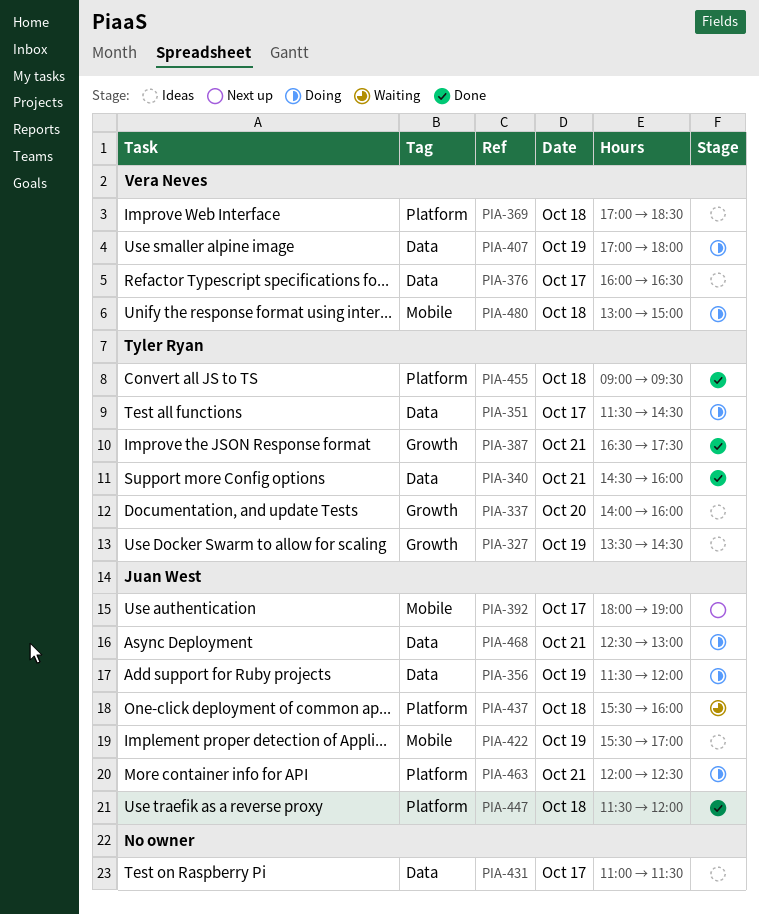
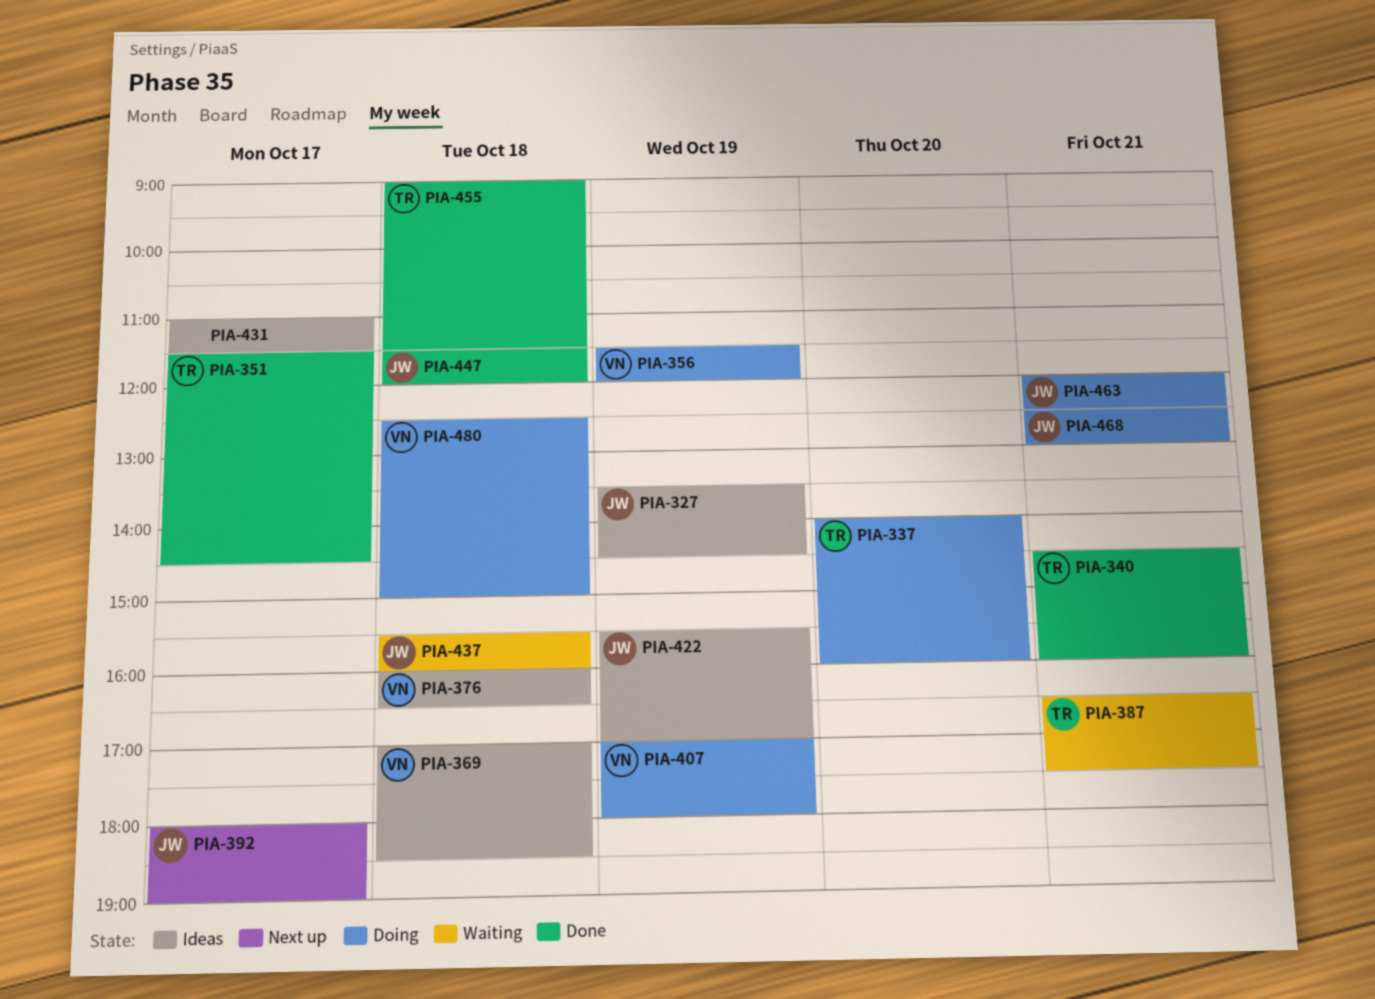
PIA-327, owner: Tyler Ryan -> Juan West
PIA-337, status: Ideas -> Doing
PIA-351, status: Doing -> Done
PIA-356, owner: Juan West -> Vera Neves
PIA-376, day: Oct 17 -> Oct 18
PIA-387, status: Done -> Waiting
PIA-455, ends: 09:30 -> 11:30
PIA-480, begins: 13:00 -> 12:30

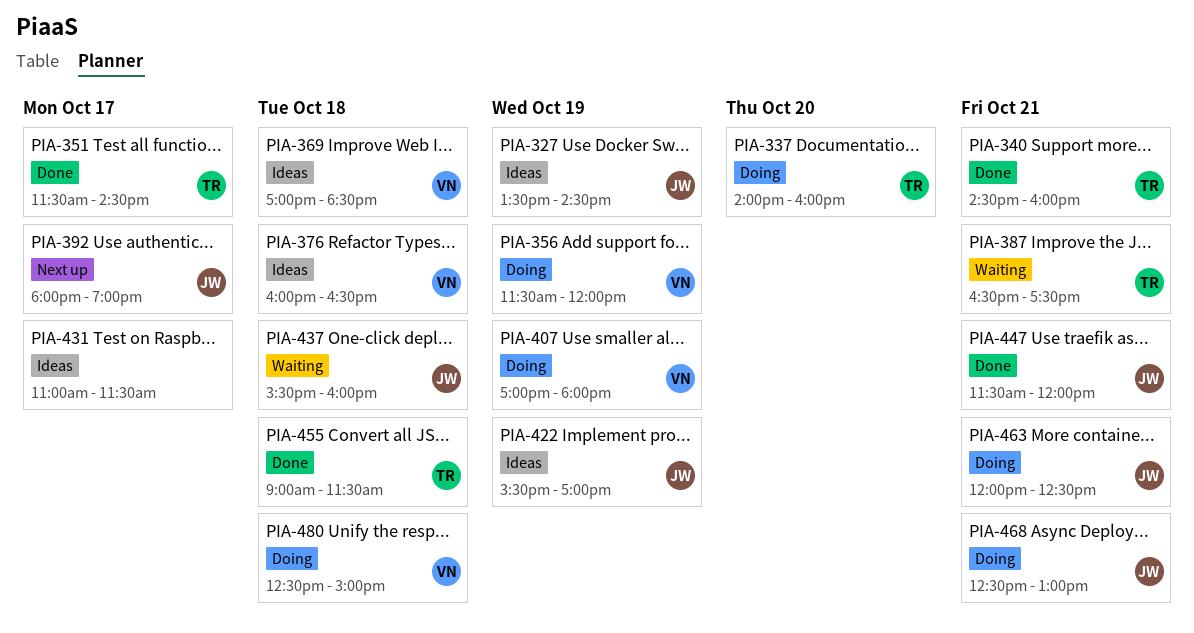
PIA-447, day: Oct 18 -> Oct 21

